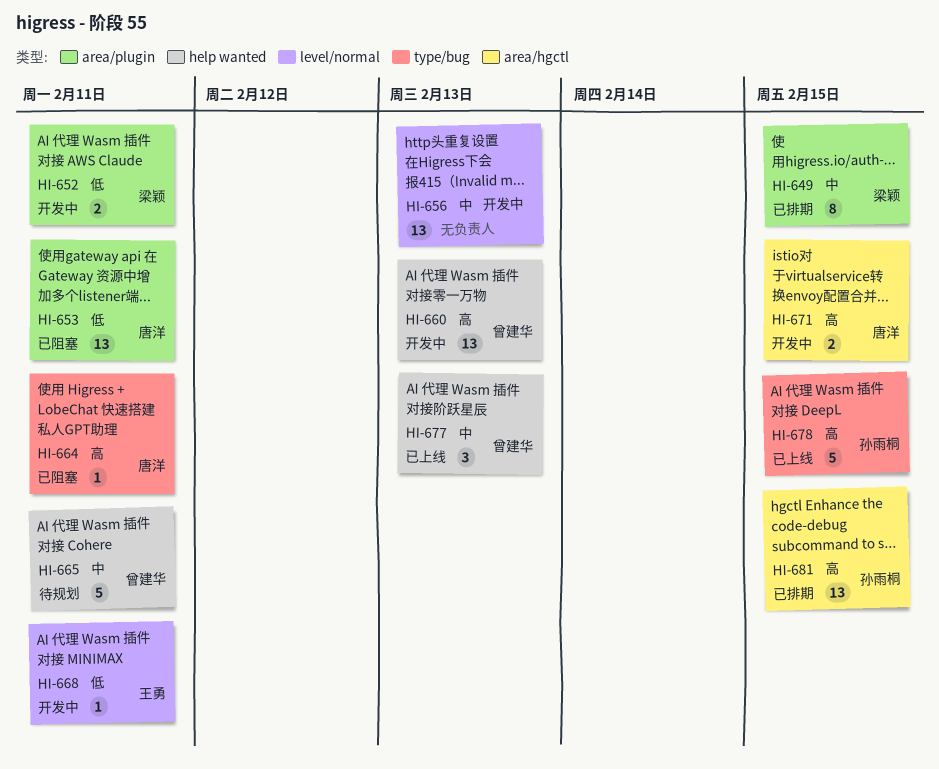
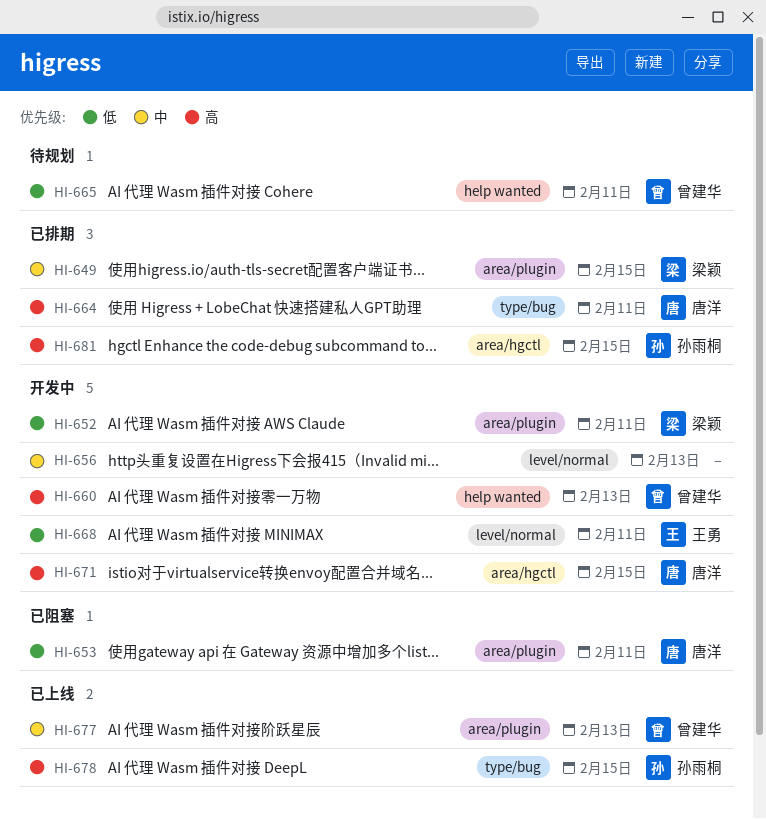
HI-664, status: 已阻塞 -> 已排期
HI-665, priority: 中 -> 低
HI-677, label: help wanted -> area/plugin

